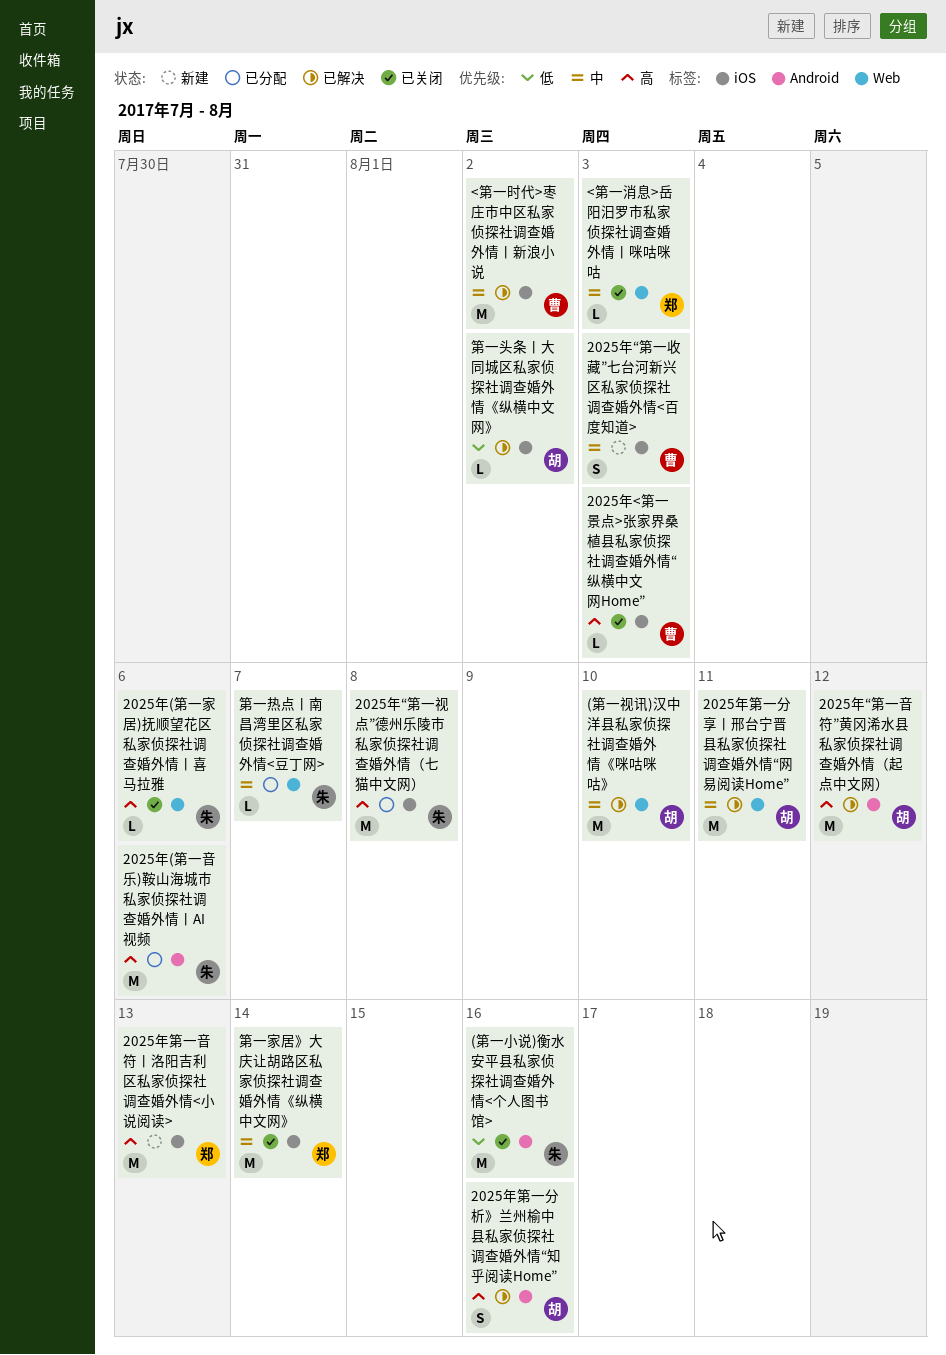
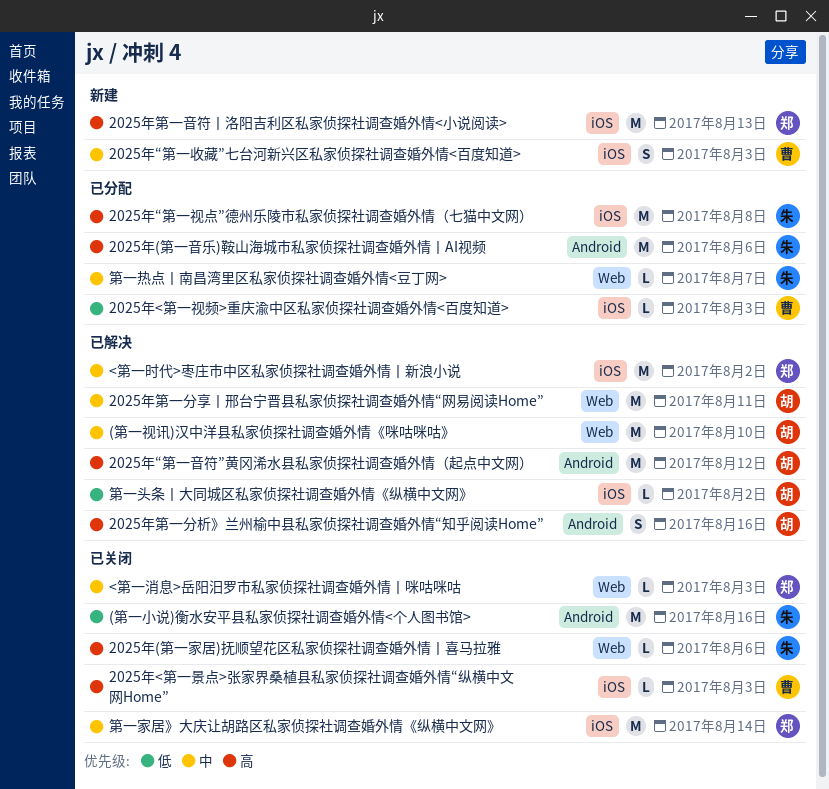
2025年<第一视频>重庆渝中区私家侦探社调查婚外情<百度知道>: none -> present
<第一时代>枣庄市中区私家侦探社调查婚外情丨新浪小说, owner: 曹 -> 郑

